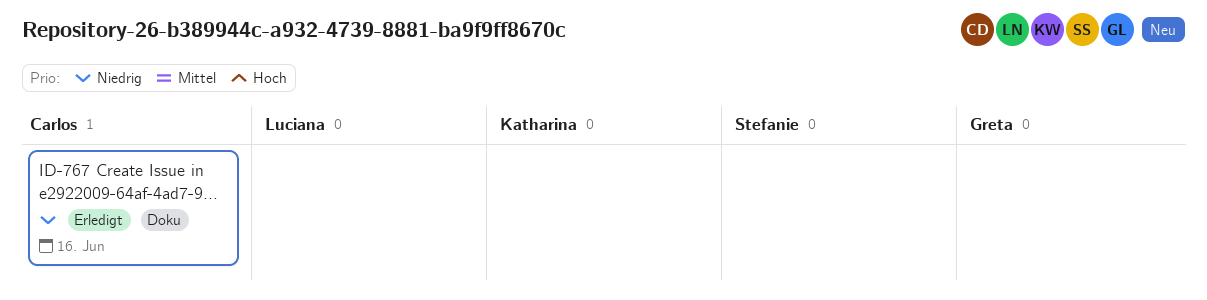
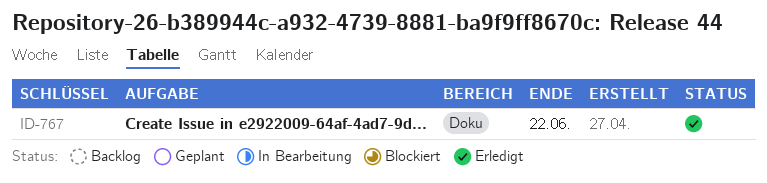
ID-767, due: Jun 16 -> Jun 22

